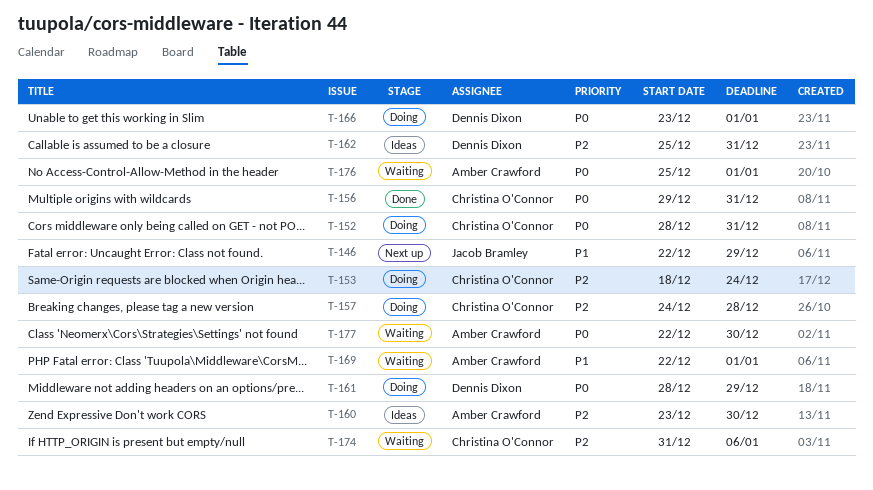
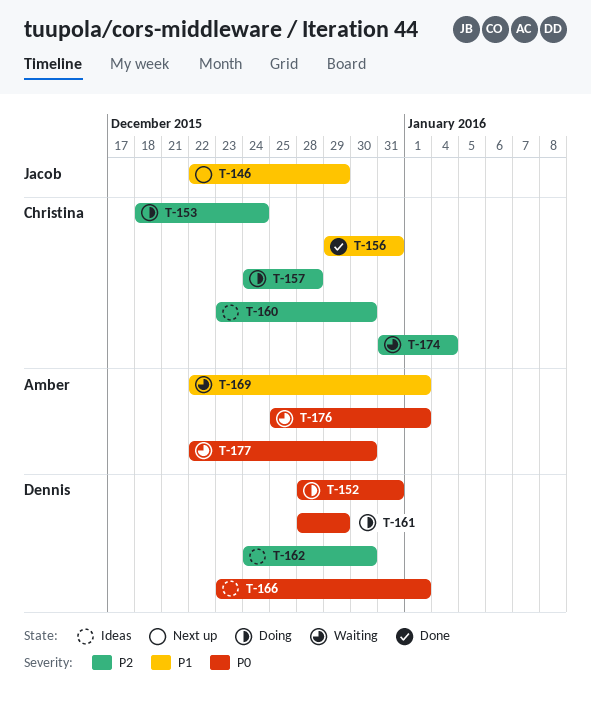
T-152, owner: Christina O'Connor -> Dennis Dixon
T-156, priority: P0 -> P1
T-160, owner: Amber Crawford -> Christina O'Connor
T-162, start: Dec 25 -> Dec 24
T-162, due: Dec 31 -> Dec 30
T-166, status: Doing -> Ideas
T-174, due: Jan 6 -> Jan 4

